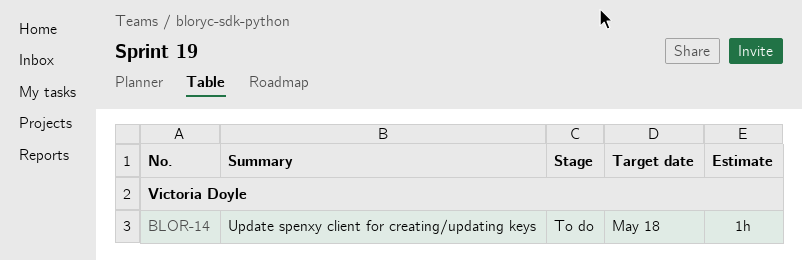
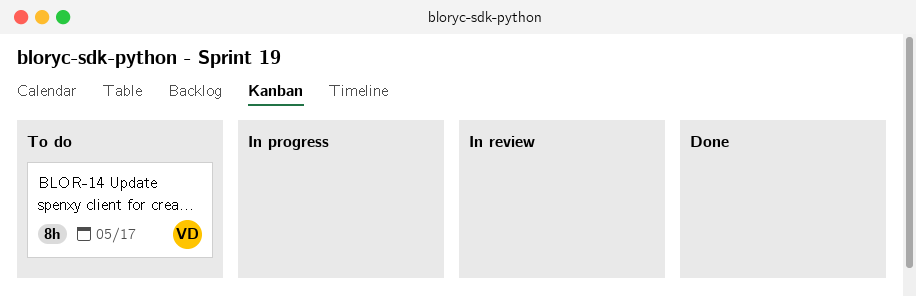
BLOR-14, estimate: 1h -> 8h
BLOR-14, due: May 18 -> May 17

